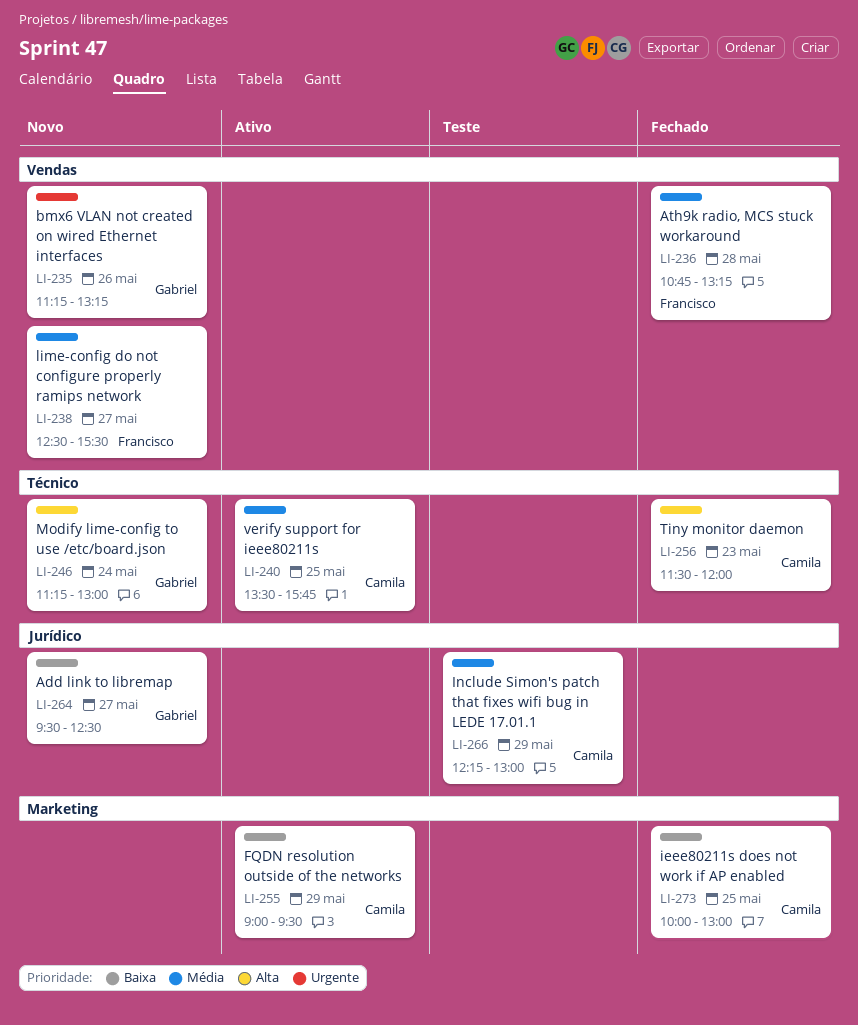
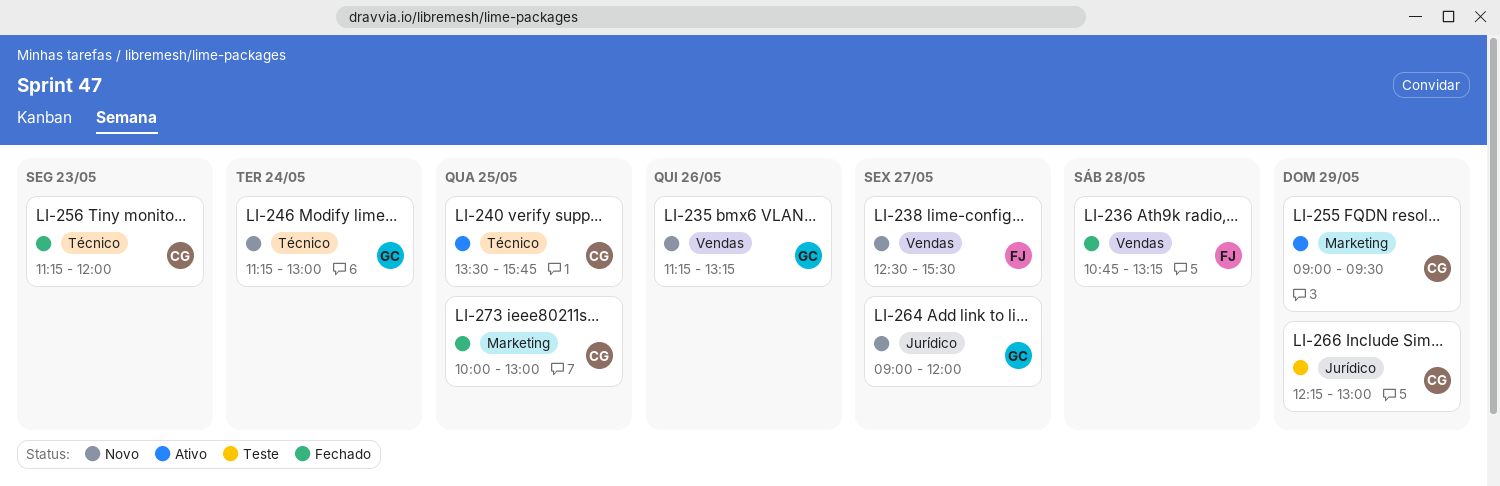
LI-256, begins: 11:30 -> 11:15
LI-264, begins: 09:30 -> 09:00
LI-264, ends: 12:30 -> 12:00

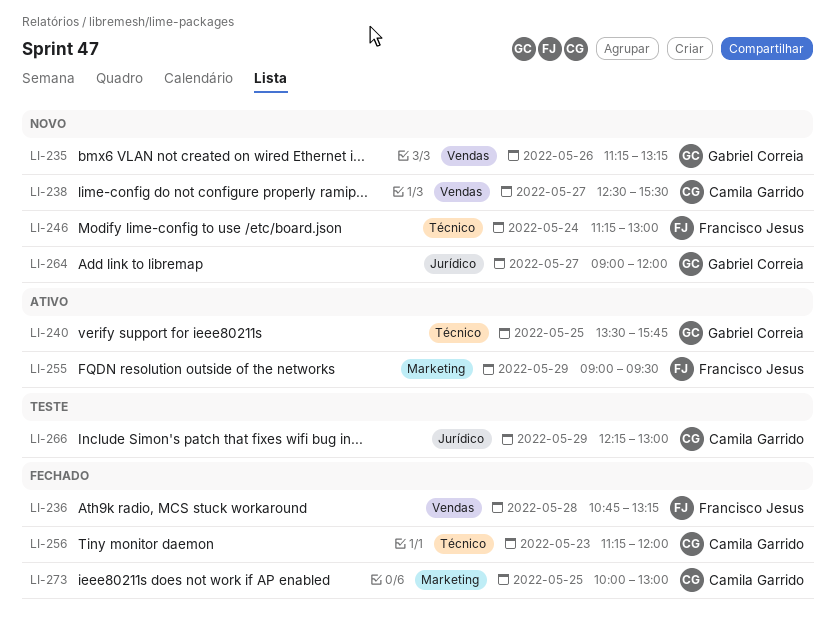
LI-238, owner: Francisco Jesus -> Camila Garrido
LI-240, owner: Camila Garrido -> Gabriel Correia
LI-246, owner: Gabriel Correia -> Francisco Jesus
LI-255, owner: Camila Garrido -> Francisco Jesus

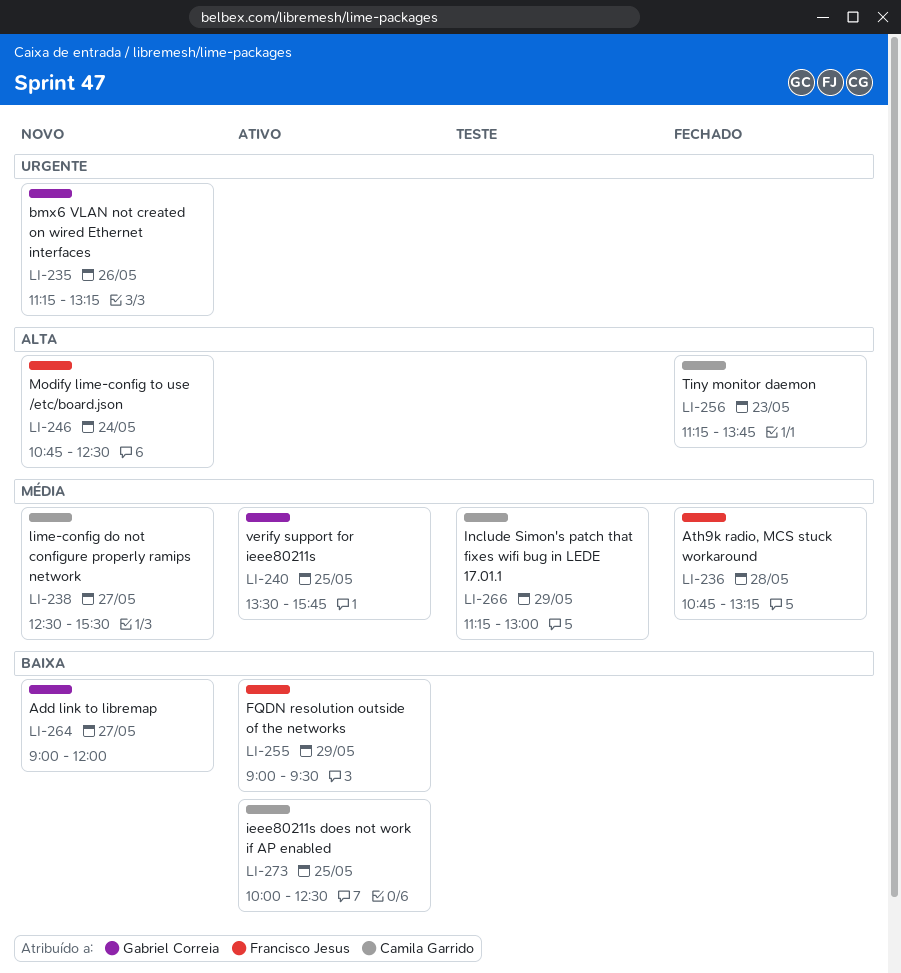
LI-246, begins: 11:15 -> 10:45
LI-246, ends: 13:00 -> 12:30
LI-256, ends: 12:00 -> 13:45
LI-266, begins: 12:15 -> 11:15
LI-273, status: Fechado -> Ativo
LI-273, ends: 13:00 -> 12:30

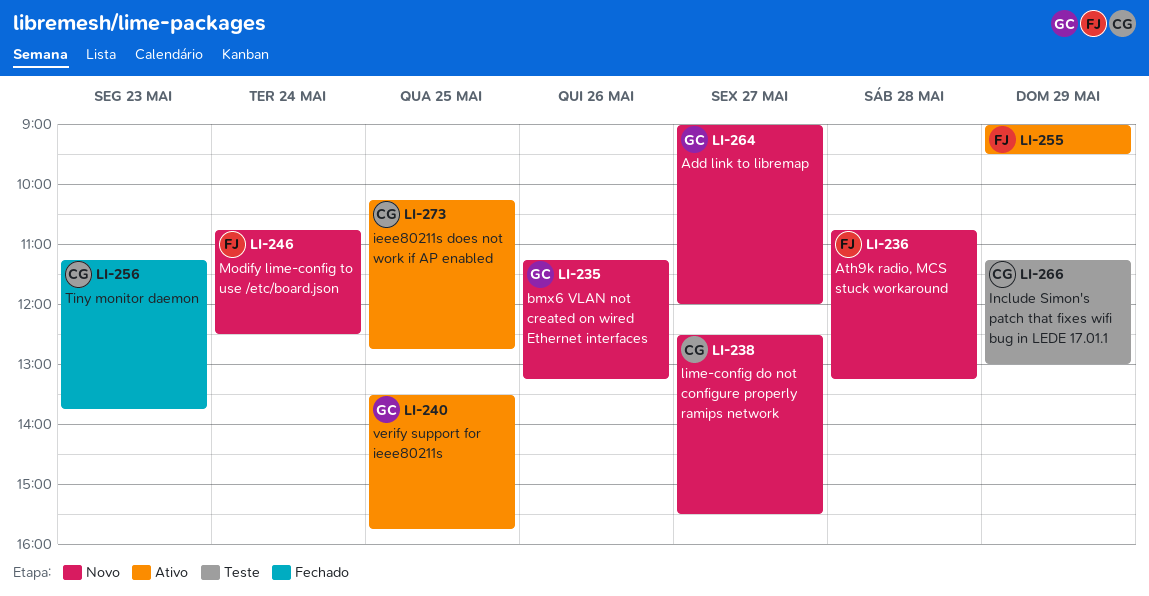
LI-236, status: Fechado -> Novo
LI-273, begins: 10:00 -> 10:15
LI-273, ends: 12:30 -> 12:45

